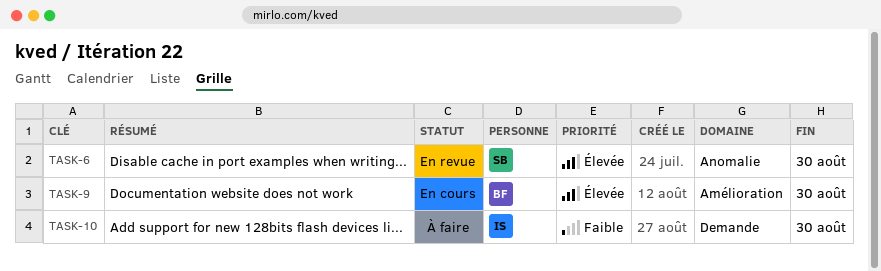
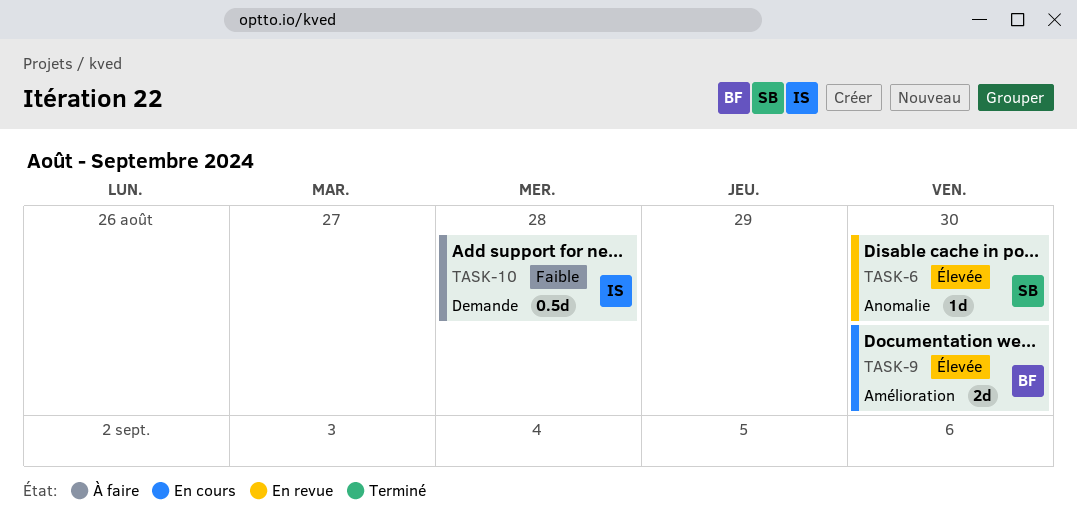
TASK-10, due: Aug 30 -> Aug 28

